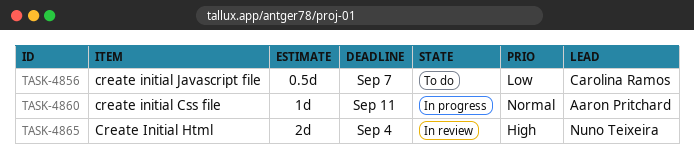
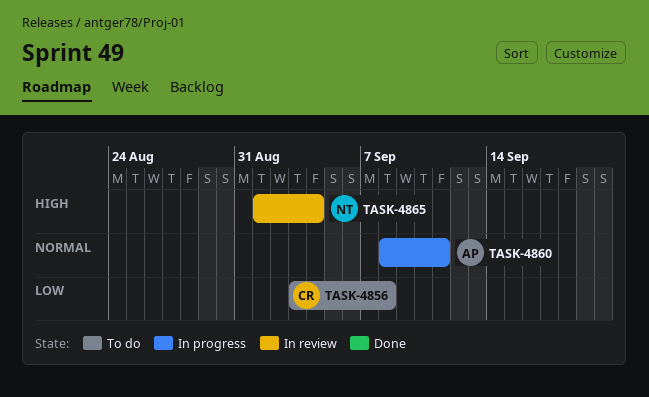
TASK-4856, due: Sep 7 -> Sep 8

